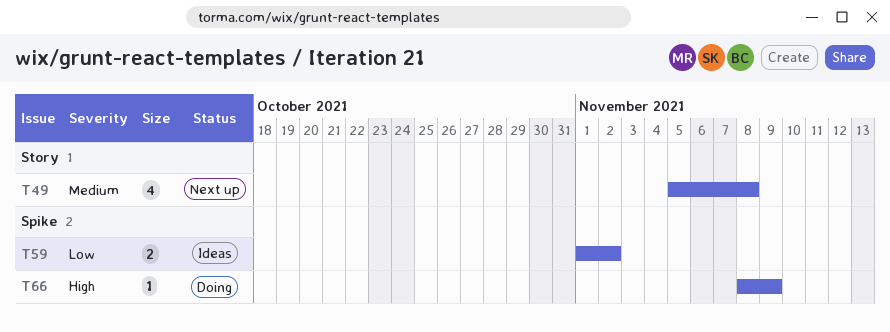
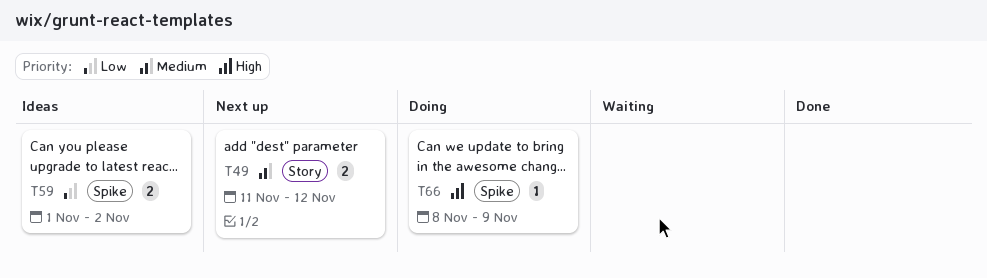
T49, estimate: 4 -> 2
T49, start: Nov 5 -> Nov 11
T49, due: Nov 8 -> Nov 12

